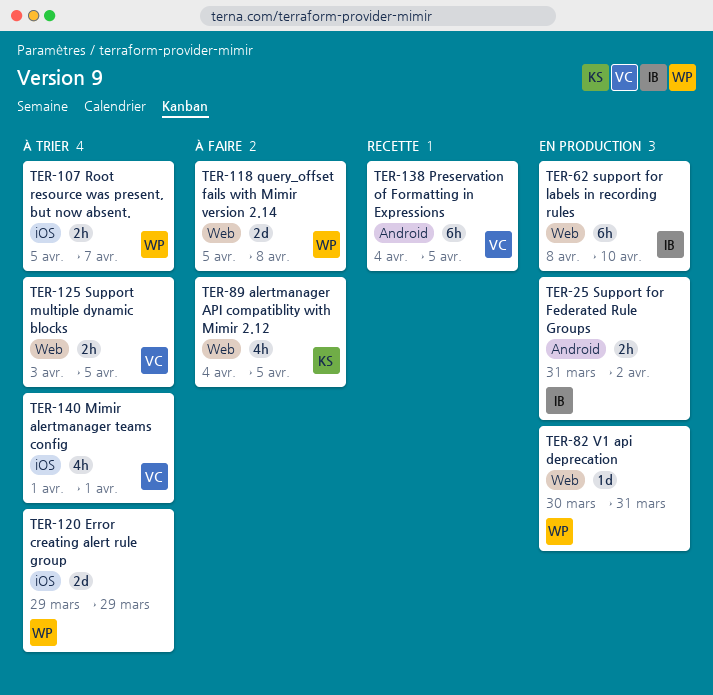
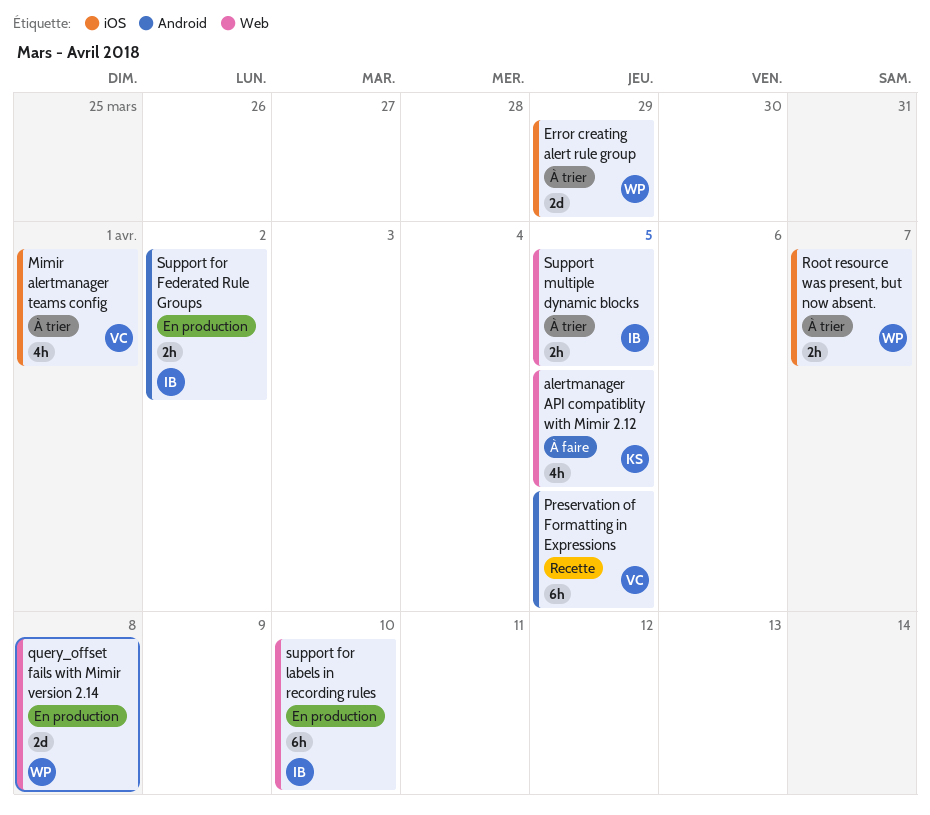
query_offset fails with Mimir version 2.14, status: À faire -> En production
Support multiple dynamic blocks, owner: VC -> IB
V1 api deprecation: present -> none

